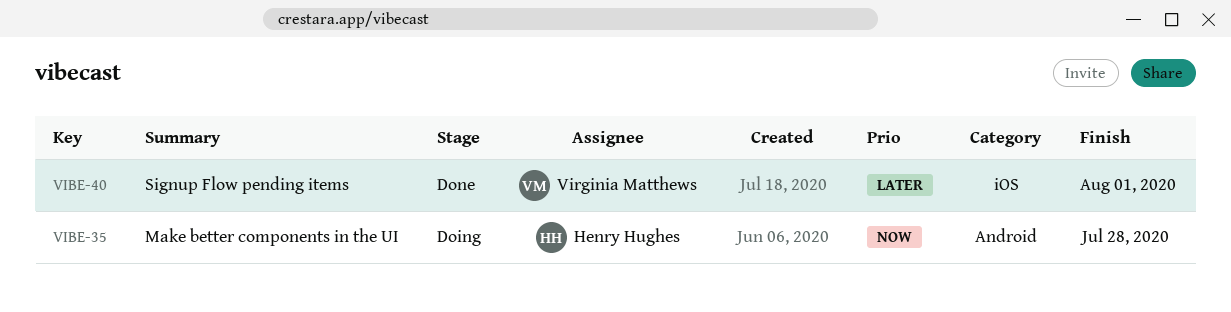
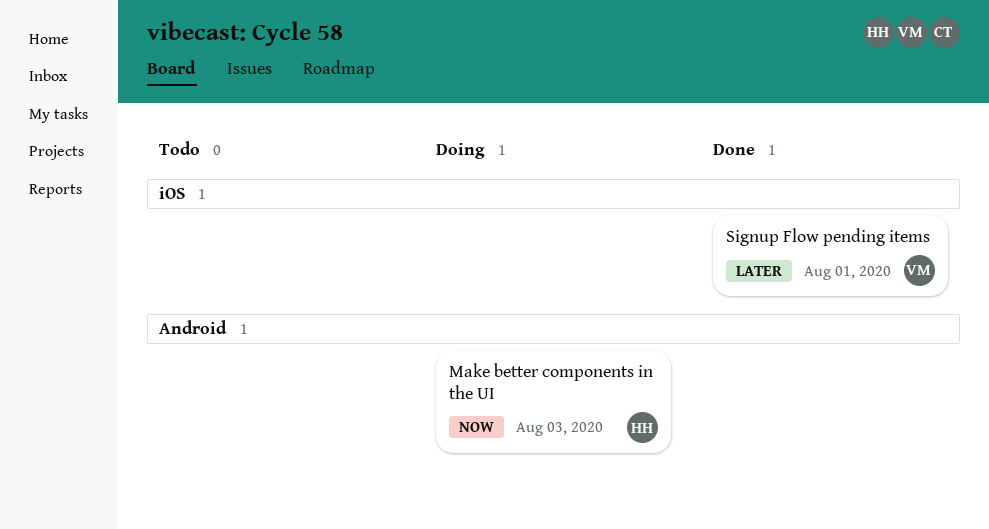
Make better components in the UI, due: Jul 28 -> Aug 3

